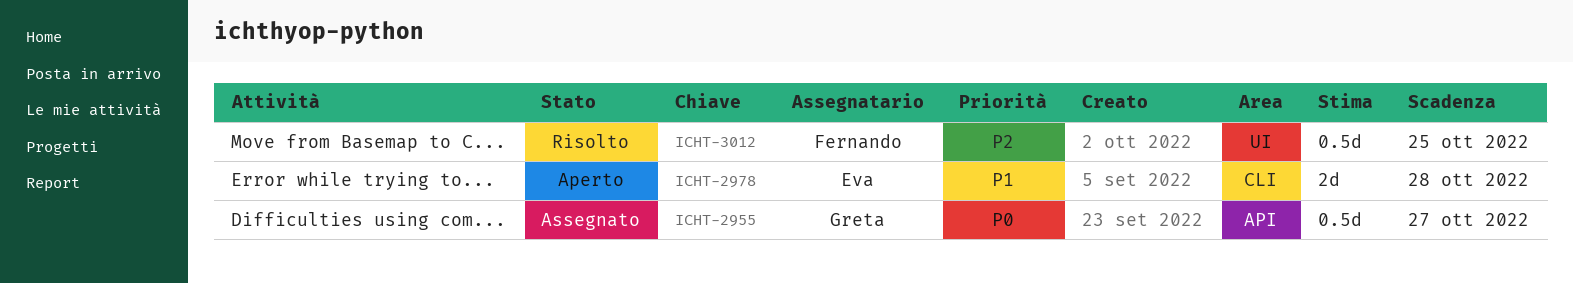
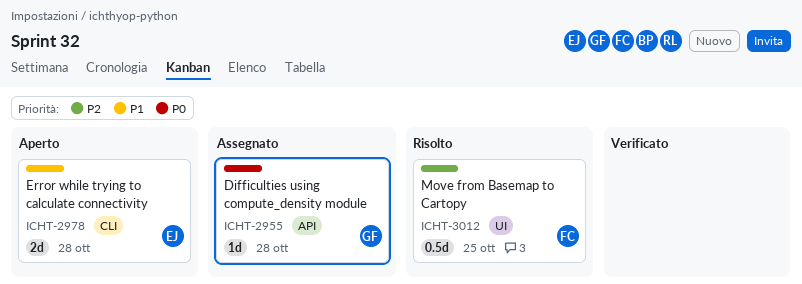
ICHT-2955, estimate: 0.5d -> 1d
ICHT-2955, due: Oct 27 -> Oct 28

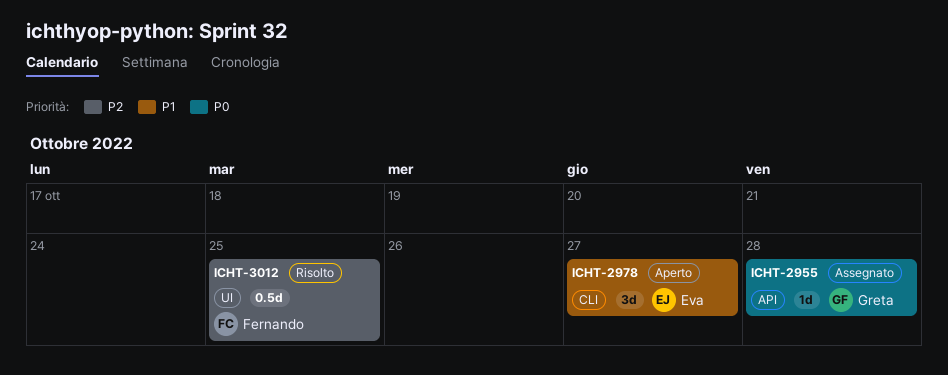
ICHT-2978, estimate: 2d -> 3d
ICHT-2978, due: Oct 28 -> Oct 27

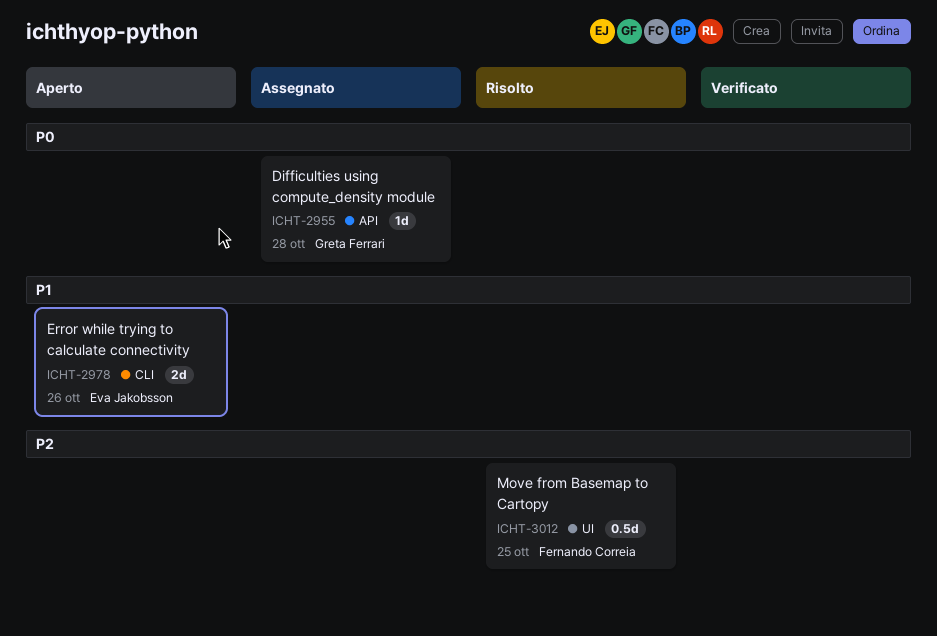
ICHT-2978, estimate: 3d -> 2d
ICHT-2978, due: Oct 27 -> Oct 26

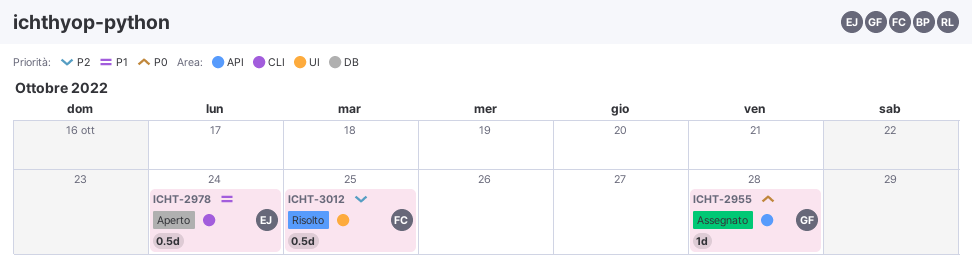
ICHT-2978, estimate: 2d -> 0.5d
ICHT-2978, due: Oct 26 -> Oct 24

